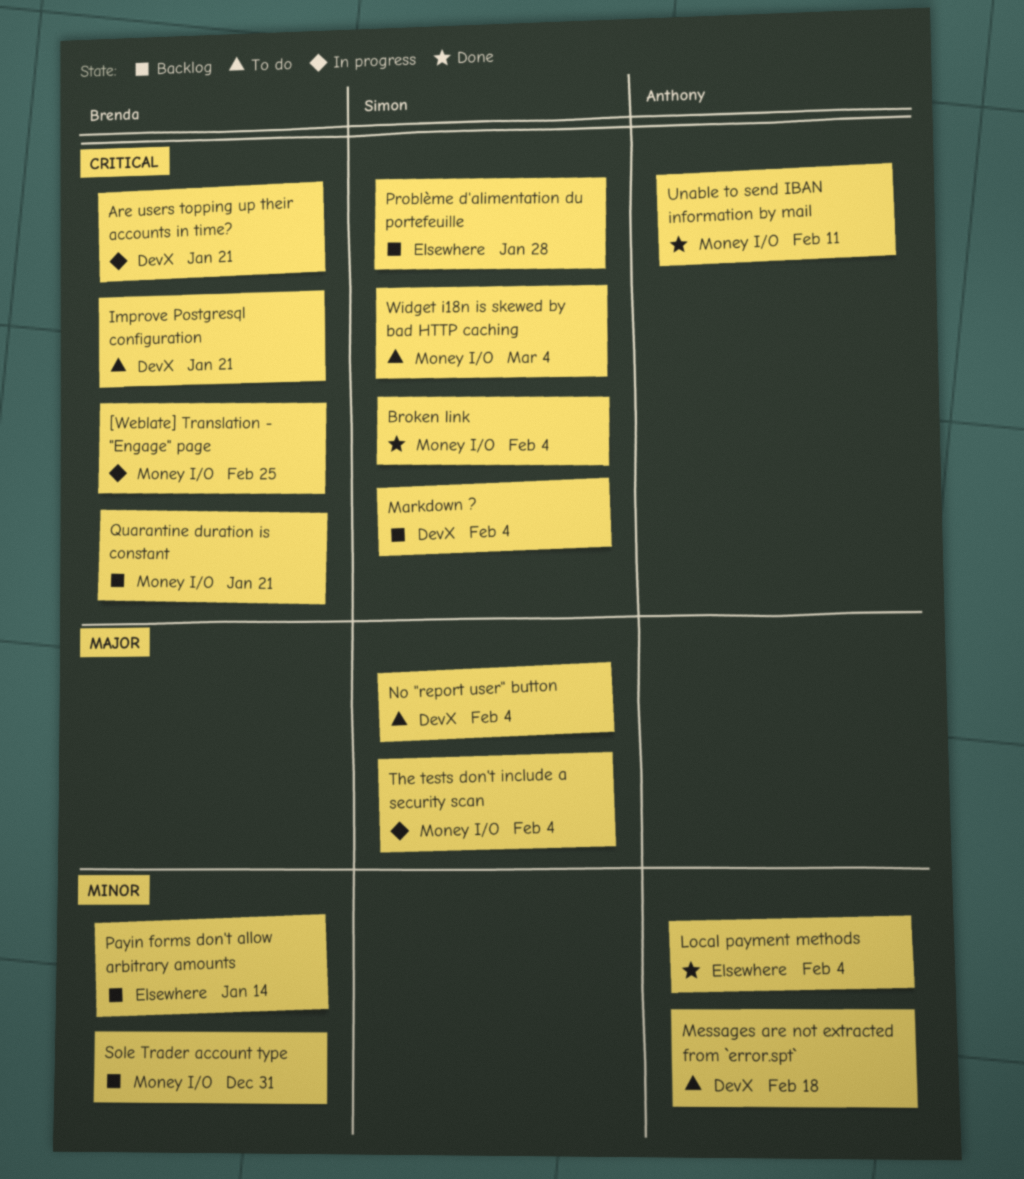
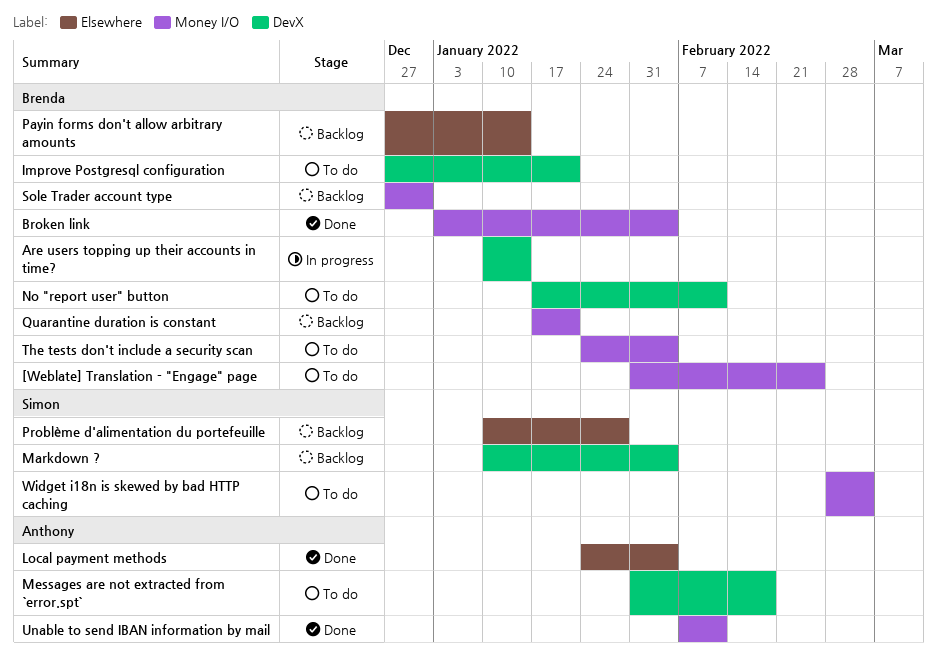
[Weblate] Translation - "Engage" page, status: In progress -> To do
Are users topping up their accounts in time?, due: Jan 21 -> Jan 14
Broken link, owner: Simon -> Brenda
No "report user" button, owner: Simon -> Brenda
No "report user" button, due: Feb 4 -> Feb 11
The tests don't include a security scan, status: In progress -> To do
The tests don't include a security scan, owner: Simon -> Brenda

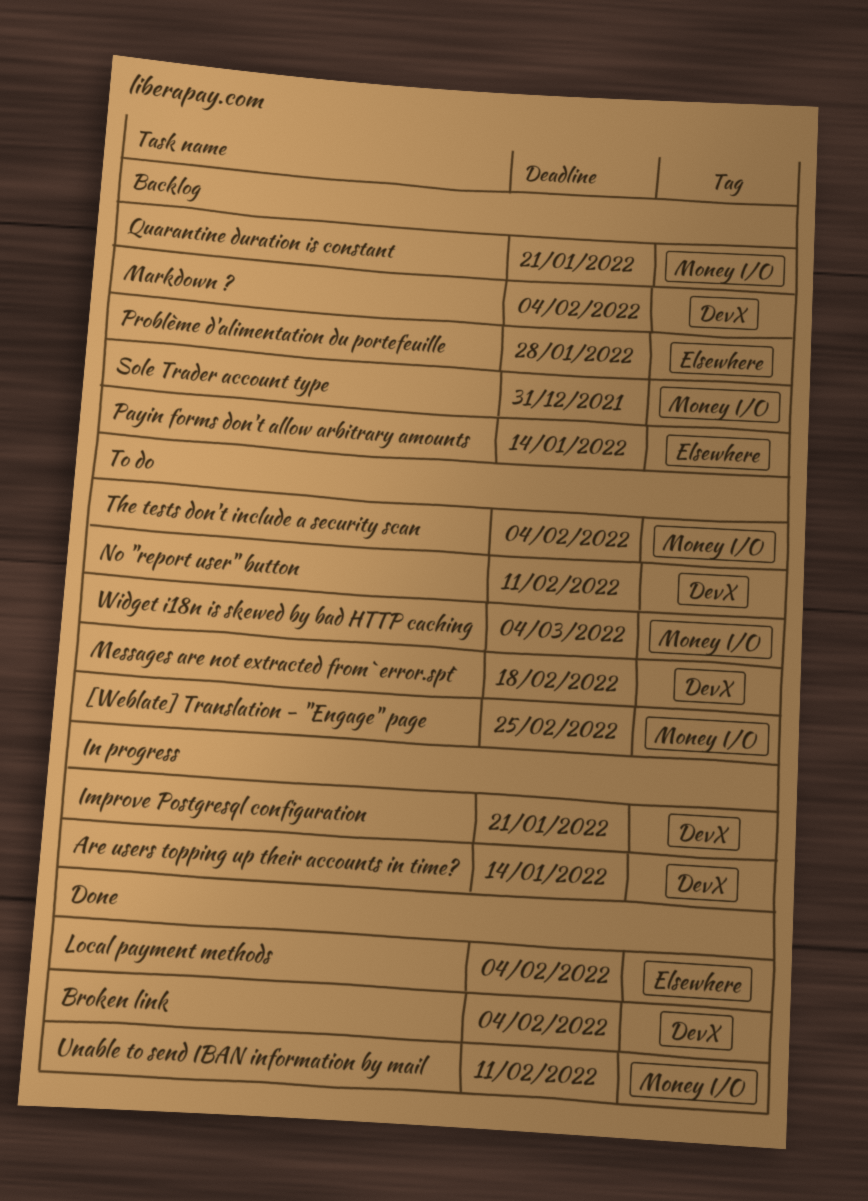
Broken link, label: Money I/O -> DevX
Improve Postgresql configuration, status: To do -> In progress

